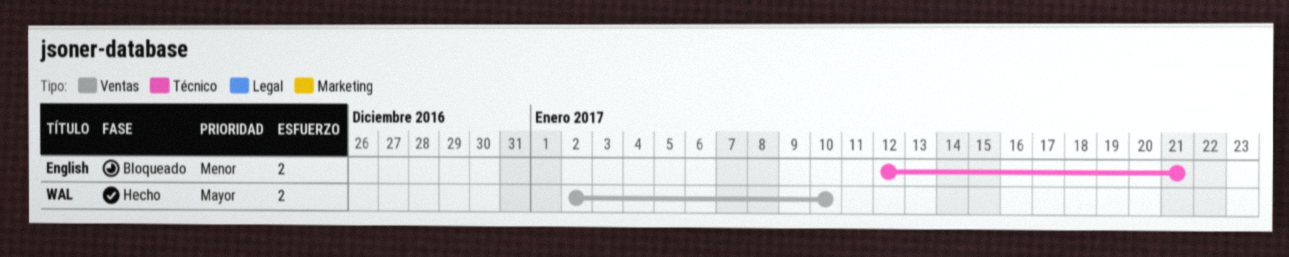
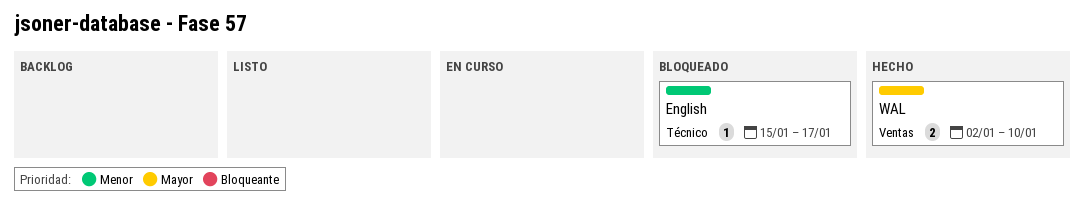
English, estimate: 2 -> 1
English, start: Jan 12 -> Jan 15
English, due: Jan 21 -> Jan 17

